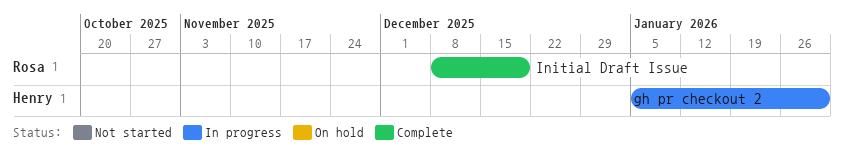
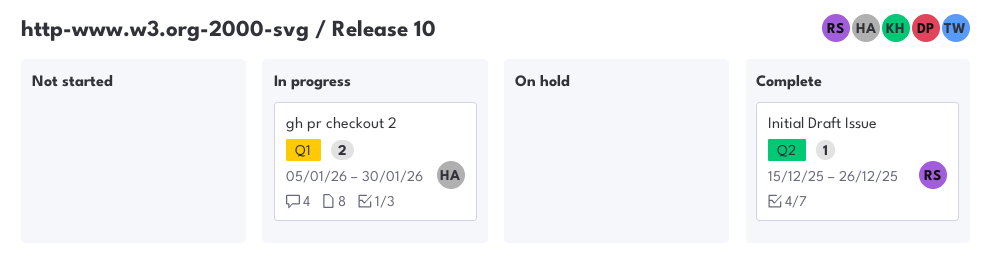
Initial Draft Issue, start: Dec 8 -> Dec 15
Initial Draft Issue, due: Dec 19 -> Dec 26

